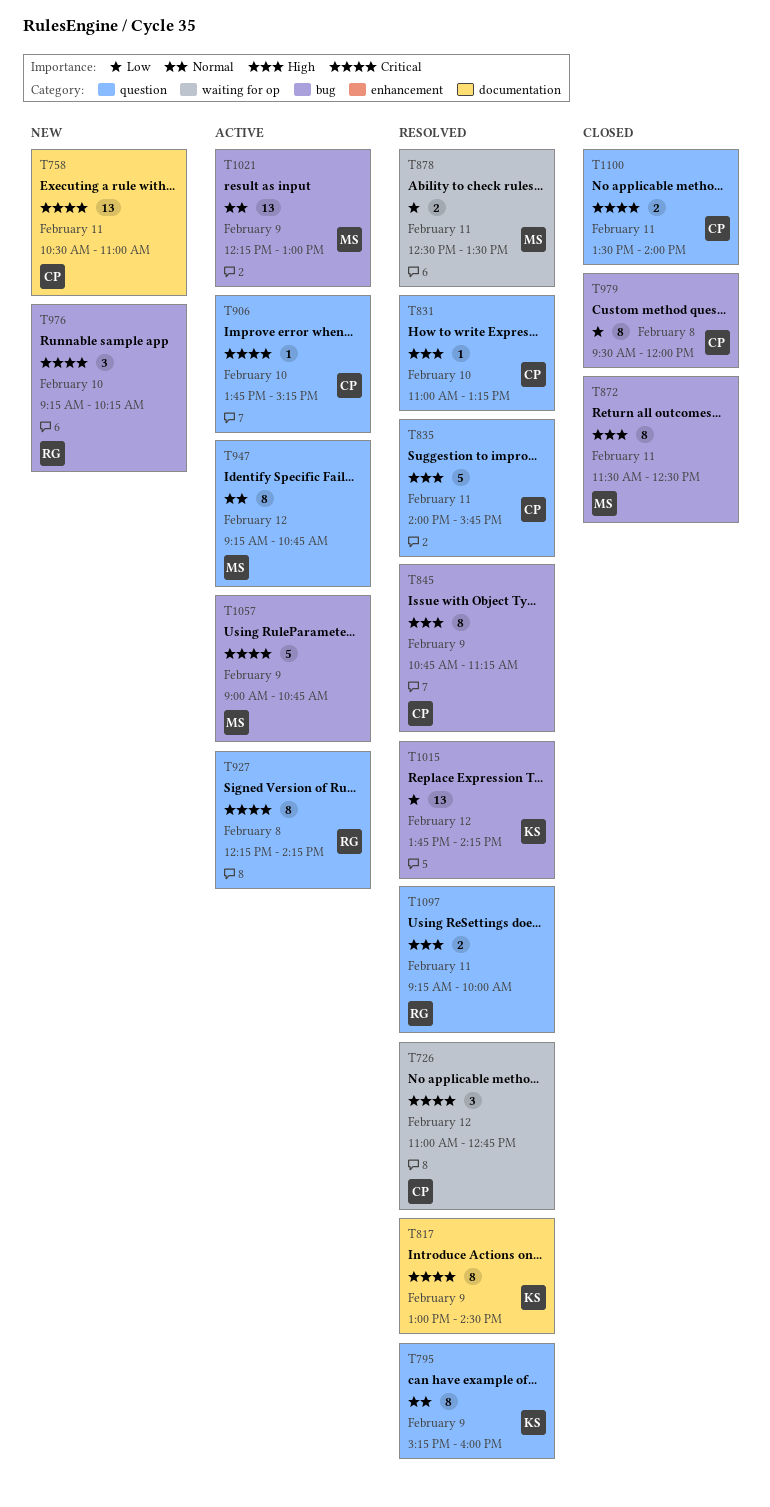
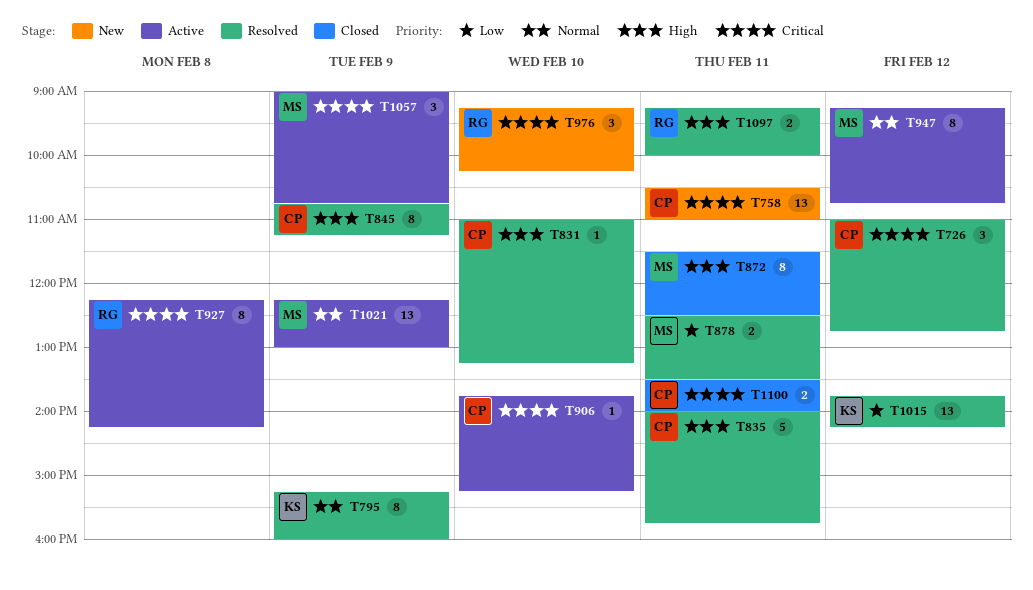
T817: present -> none
T979: present -> none
T1057, estimate: 5 -> 3

